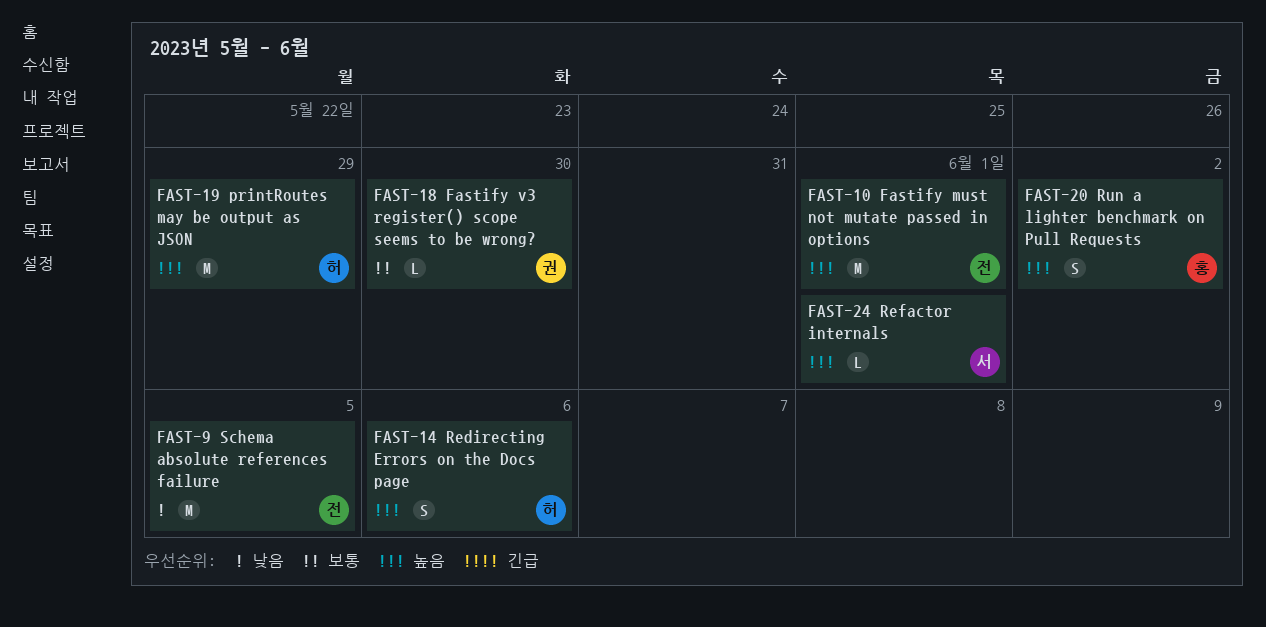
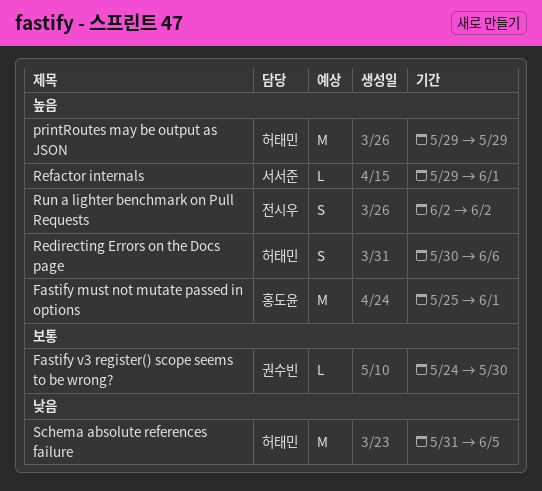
Fastify must not mutate passed in options, owner: 전시우 -> 홍도윤
Run a lighter benchmark on Pull Requests, owner: 홍도윤 -> 전시우
Schema absolute references failure, owner: 전시우 -> 허태민

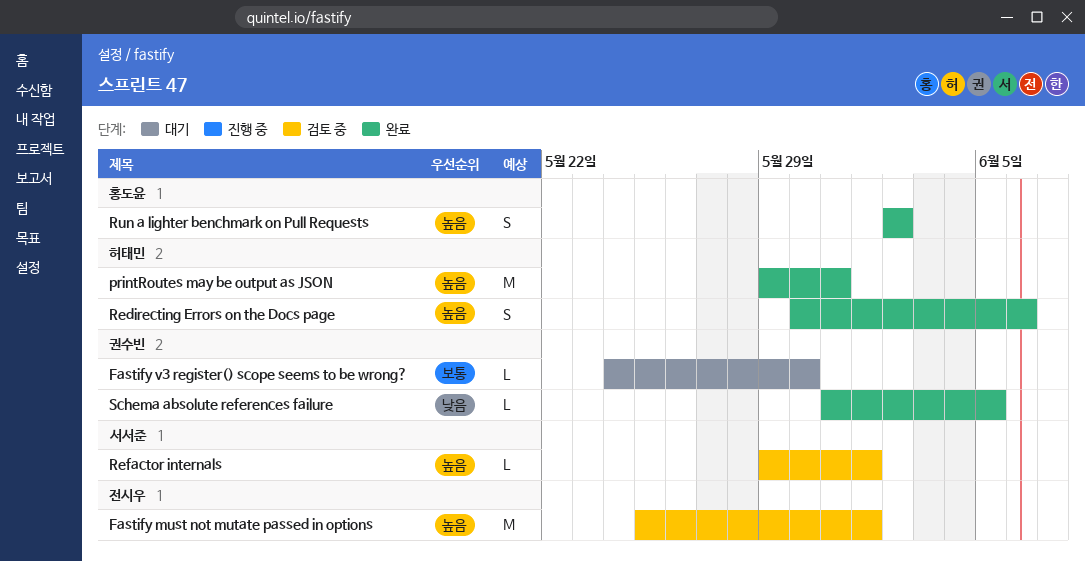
Fastify must not mutate passed in options, owner: 홍도윤 -> 전시우
printRoutes may be output as JSON, due: May 29 -> May 31
Run a lighter benchmark on Pull Requests, owner: 전시우 -> 홍도윤
Schema absolute references failure, owner: 허태민 -> 권수빈
Schema absolute references failure, estimate: M -> L

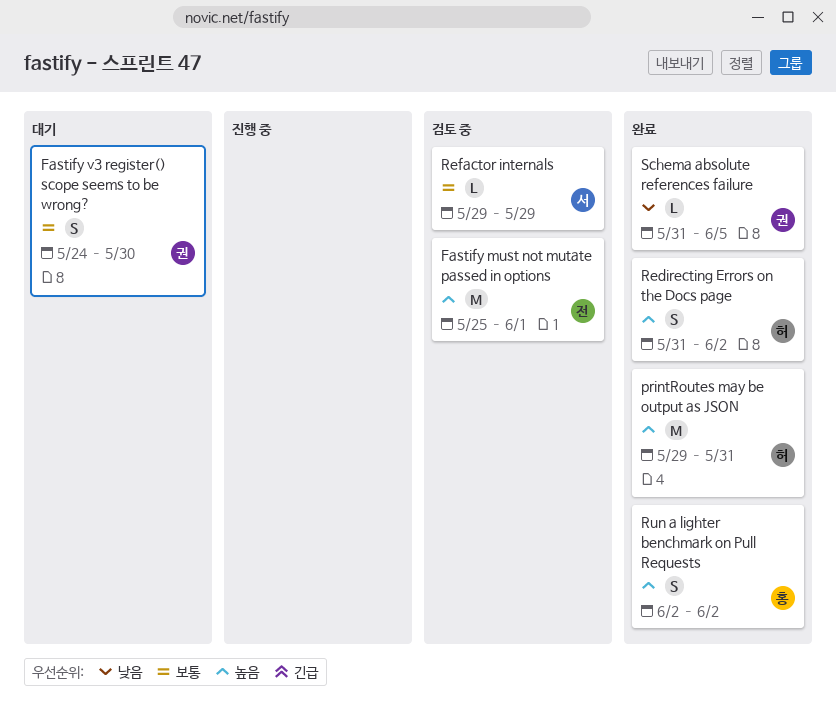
Fastify v3 register() scope seems to be wrong?, estimate: L -> S
Redirecting Errors on the Docs page, start: May 30 -> May 31
Redirecting Errors on the Docs page, due: Jun 6 -> Jun 2
Refactor internals, priority: 높음 -> 보통
Refactor internals, due: Jun 1 -> May 29

